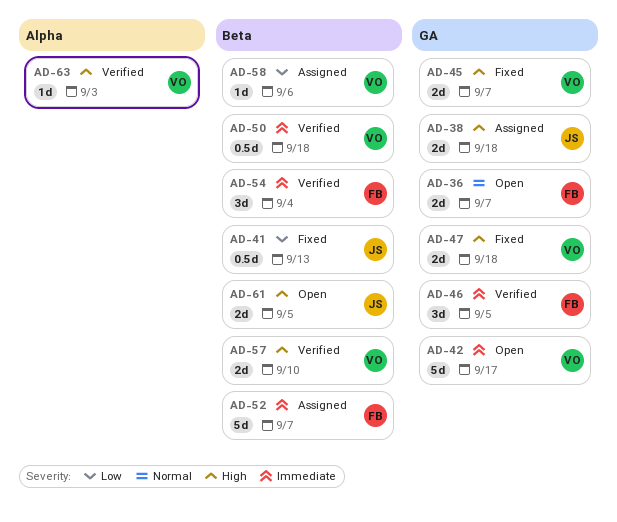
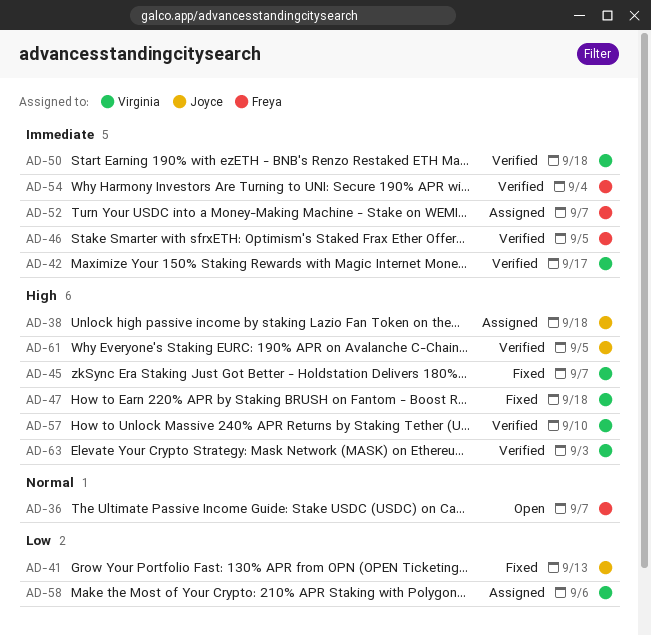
AD-42, status: Open -> Verified
AD-61, status: Open -> Verified

